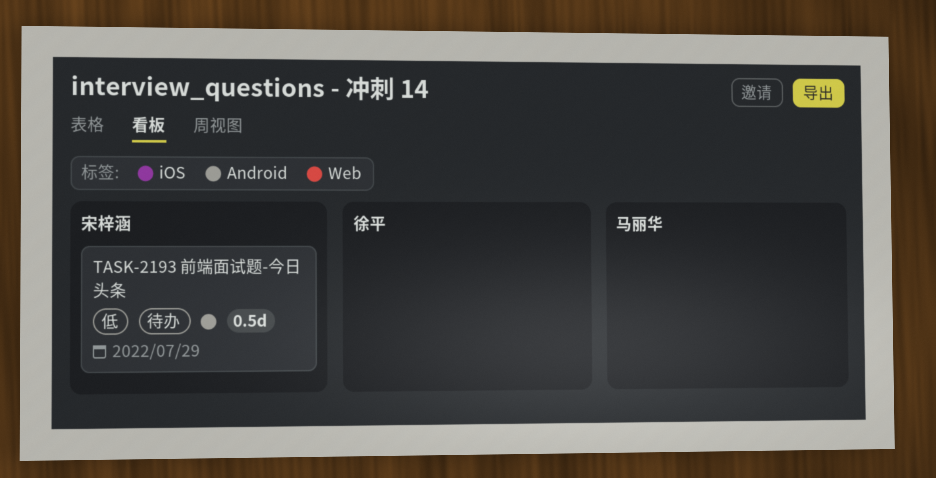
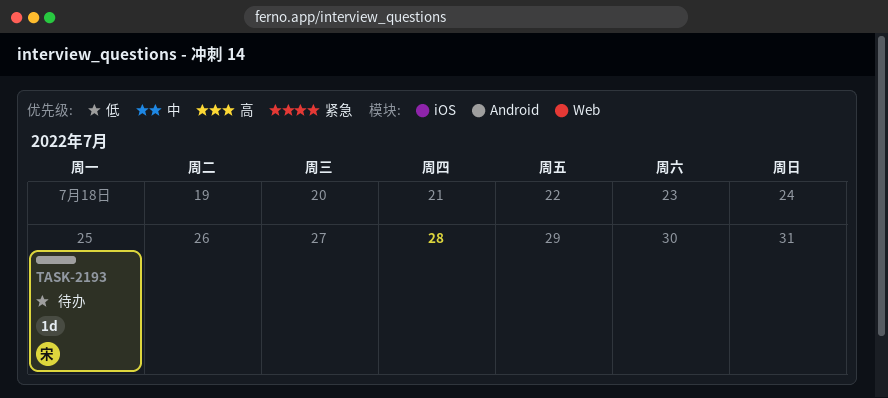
TASK-2193, estimate: 0.5d -> 1d
TASK-2193, due: Jul 29 -> Jul 25

